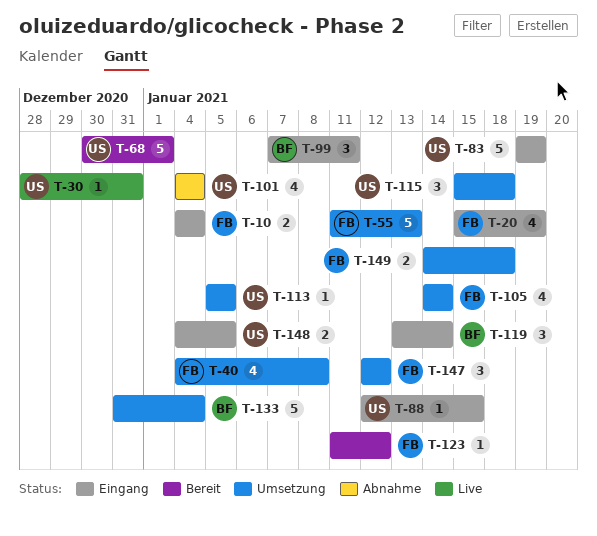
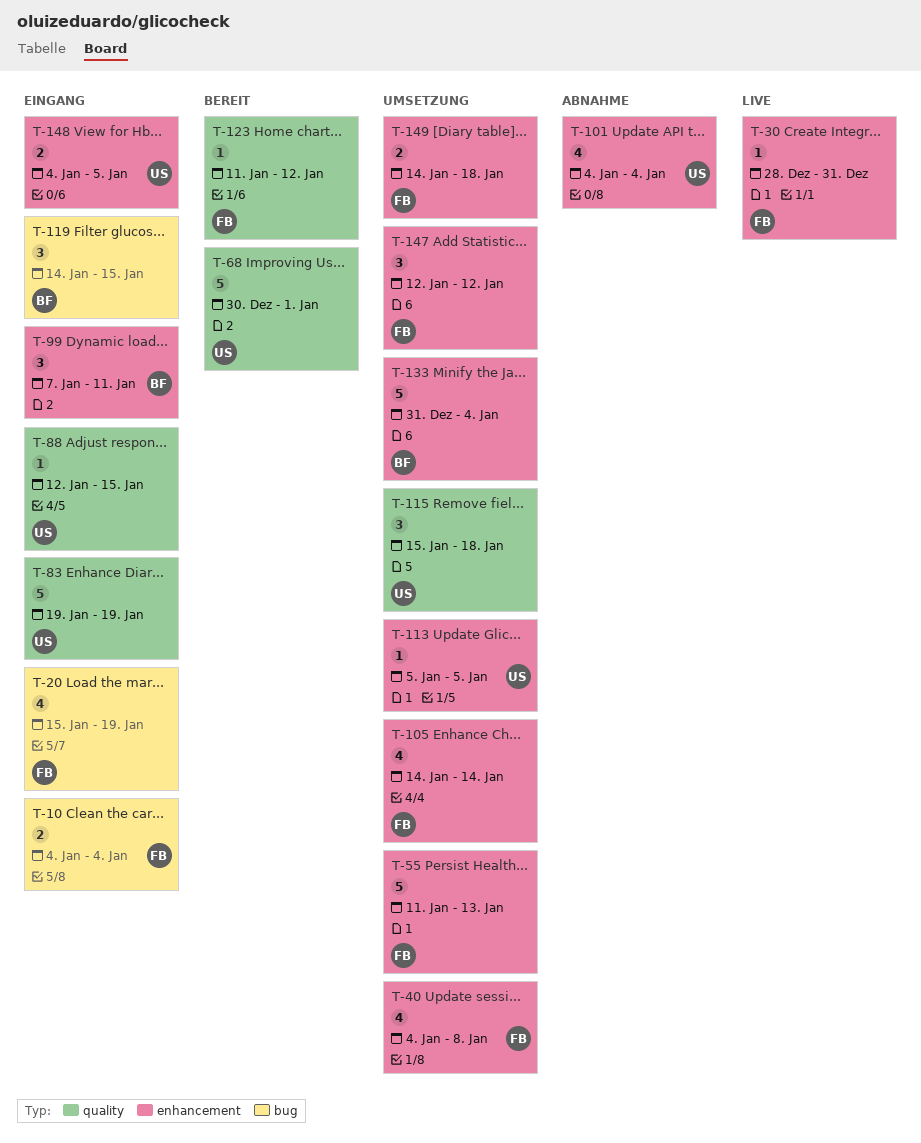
T-30, owner: US -> FB
T-119, start: Jan 13 -> Jan 14
T-119, due: Jan 14 -> Jan 15

